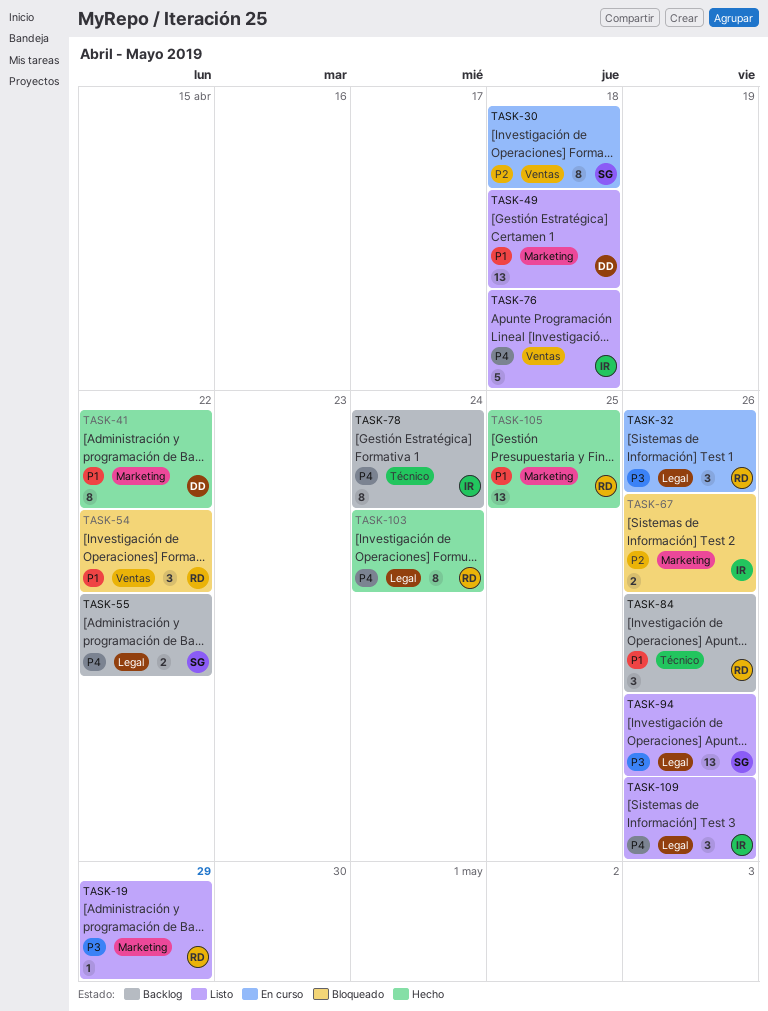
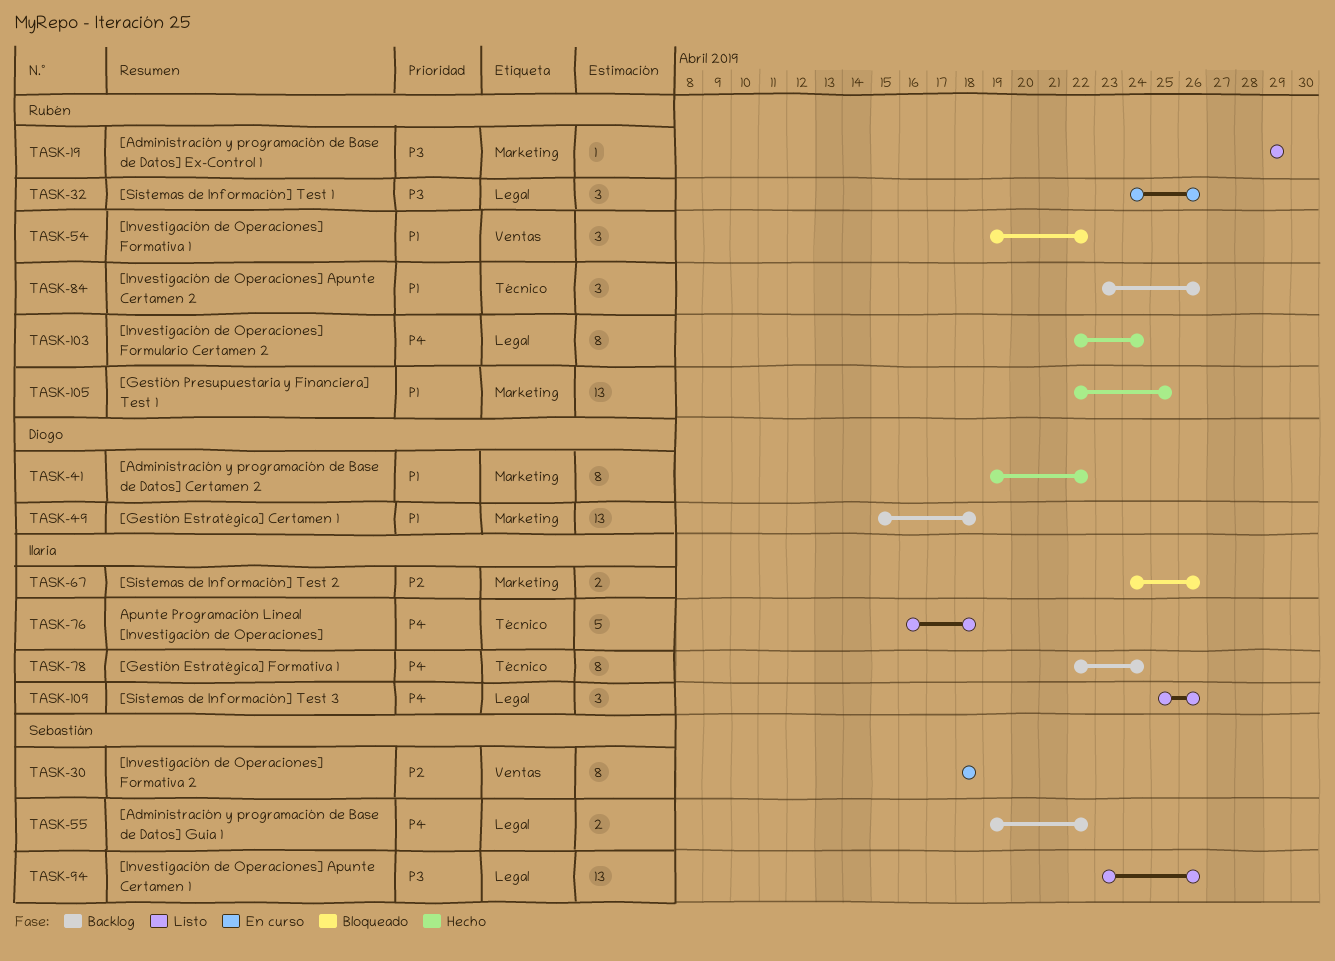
TASK-49, status: Listo -> Backlog
TASK-76, label: Ventas -> Técnico

